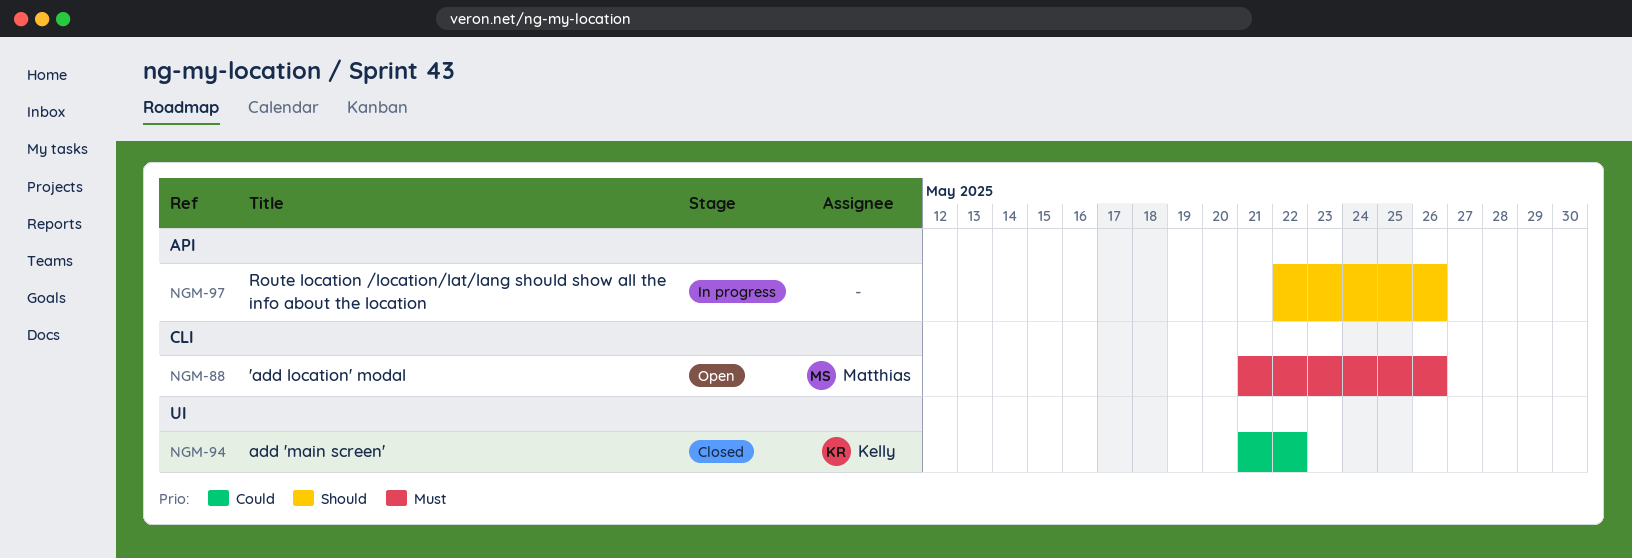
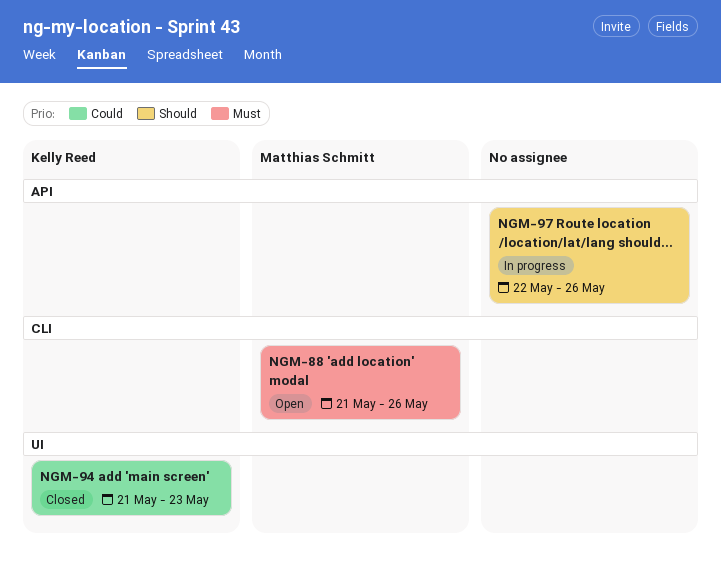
NGM-94, due: May 22 -> May 23

